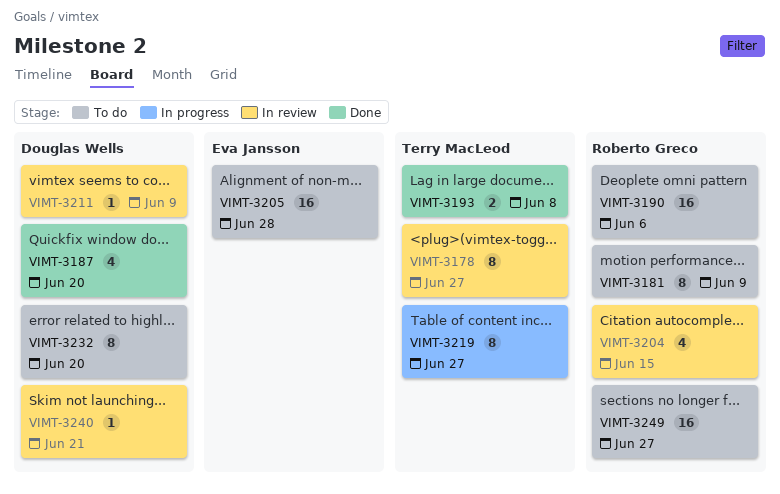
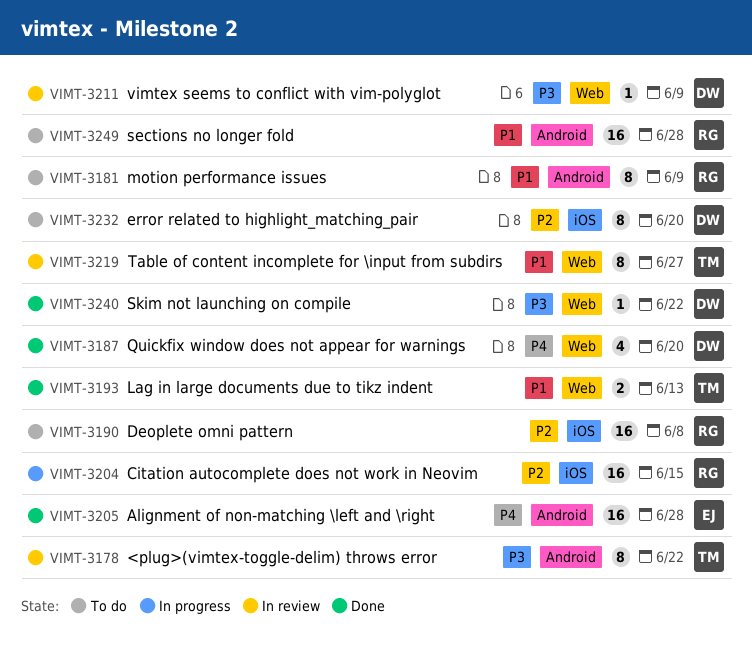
VIMT-3178, due: Jun 27 -> Jun 22
VIMT-3190, due: Jun 6 -> Jun 8
VIMT-3193, due: Jun 8 -> Jun 13
VIMT-3204, status: In review -> In progress
VIMT-3204, estimate: 4 -> 16
VIMT-3205, status: To do -> Done
VIMT-3219, status: In progress -> In review
VIMT-3240, status: In review -> Done
VIMT-3240, due: Jun 21 -> Jun 22
VIMT-3249, due: Jun 27 -> Jun 28

